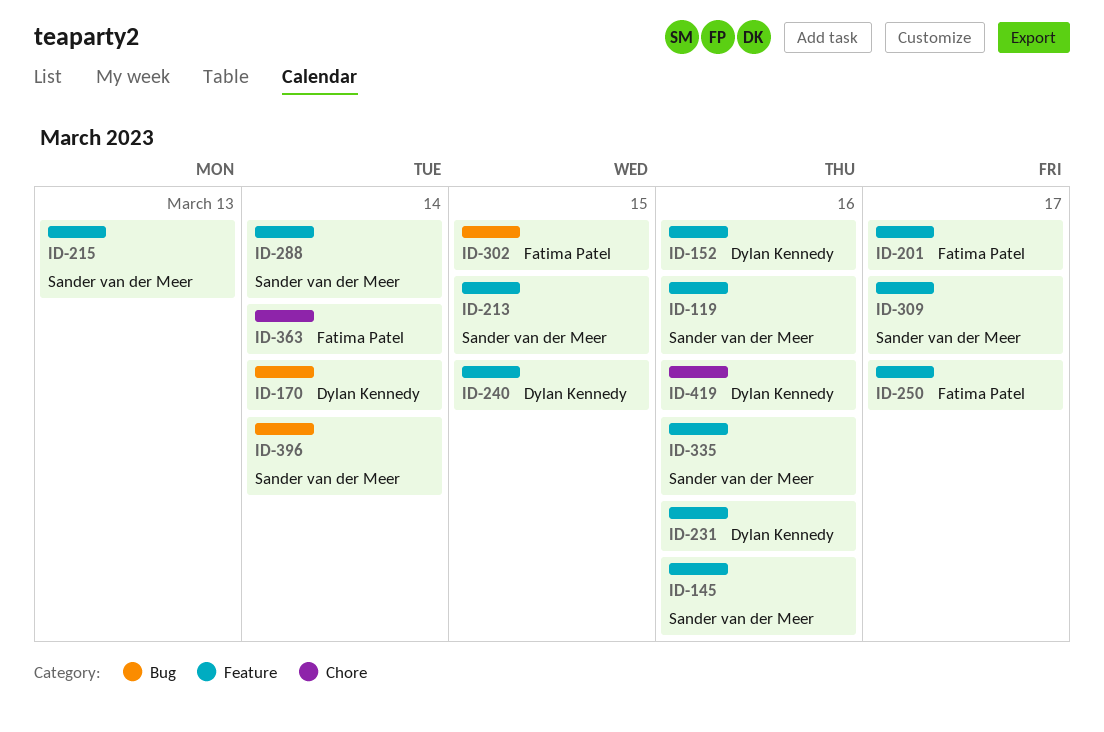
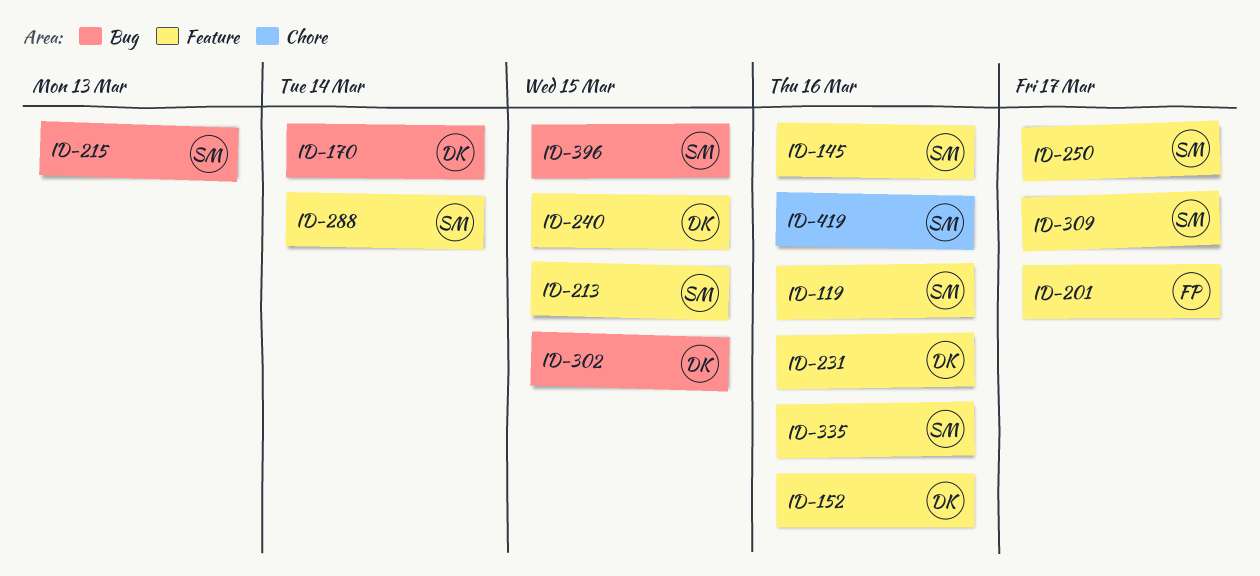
ID-215, label: Feature -> Bug
ID-250, owner: Fatima Patel -> Sander van der Meer
ID-302, owner: Fatima Patel -> Dylan Kennedy
ID-363: present -> none
ID-396, due: Mar 14 -> Mar 15
ID-419, owner: Dylan Kennedy -> Sander van der Meer

